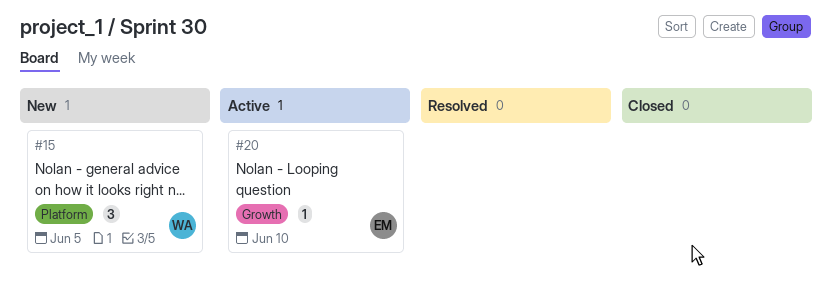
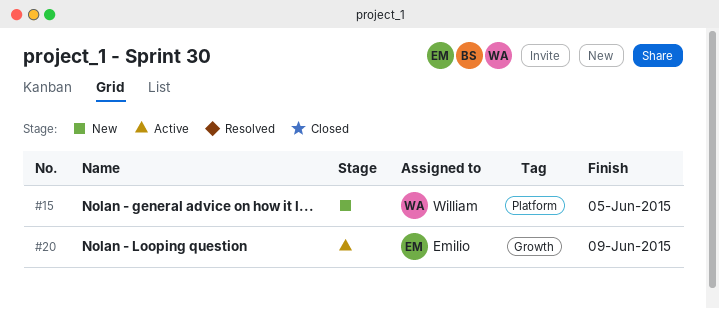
#20, due: Jun 10 -> Jun 9

